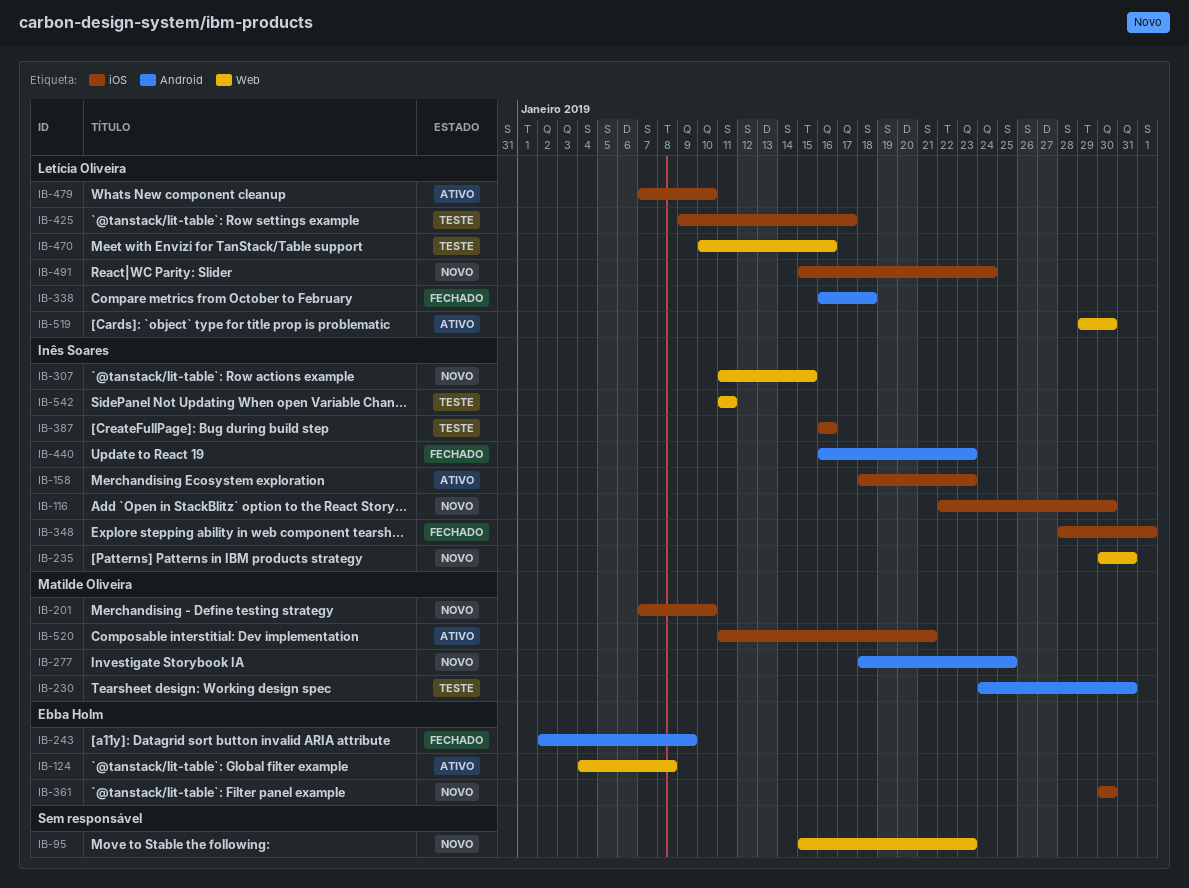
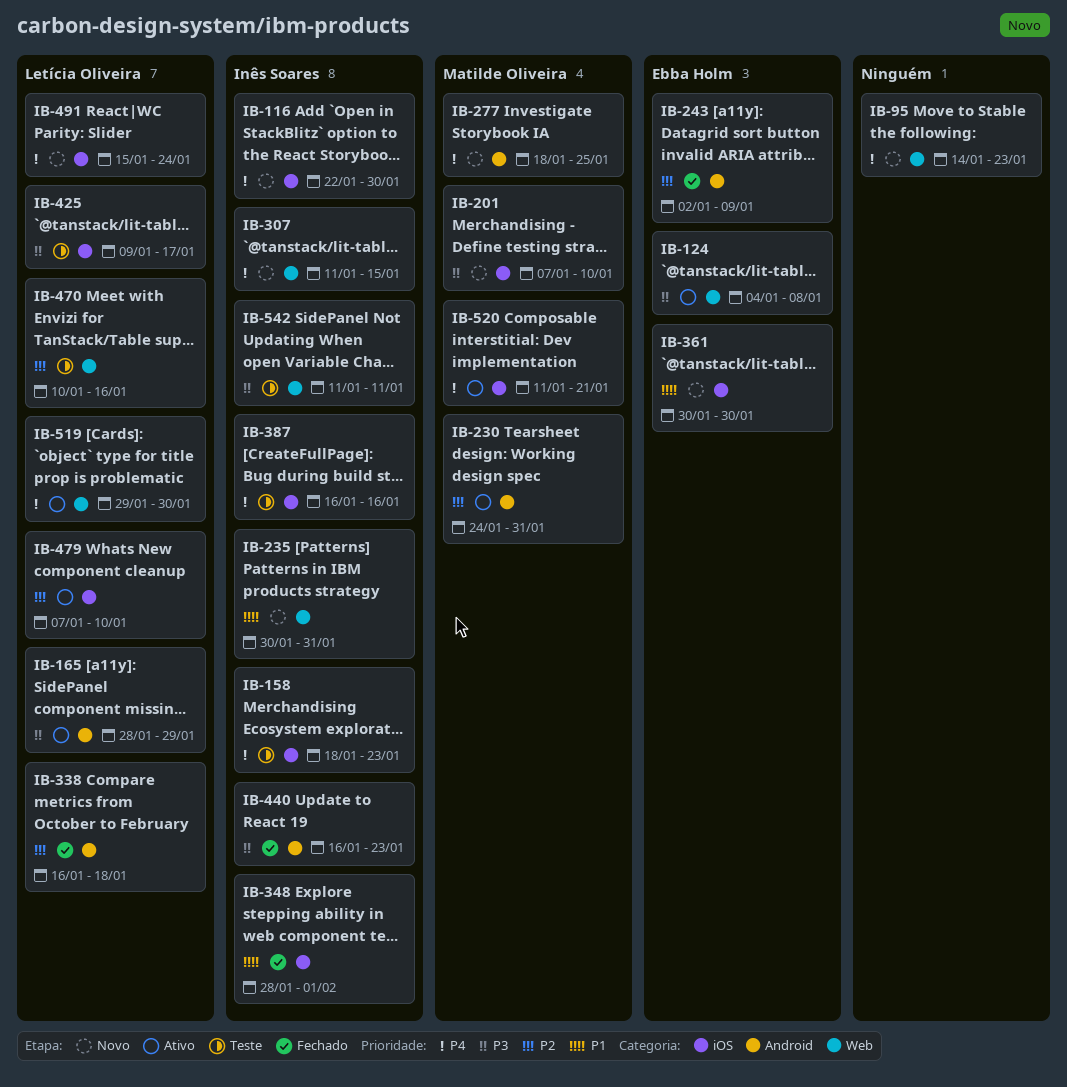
IB-95, start: Jan 15 -> Jan 14
IB-158, status: Ativo -> Teste
IB-165: none -> present
IB-230, status: Teste -> Ativo

